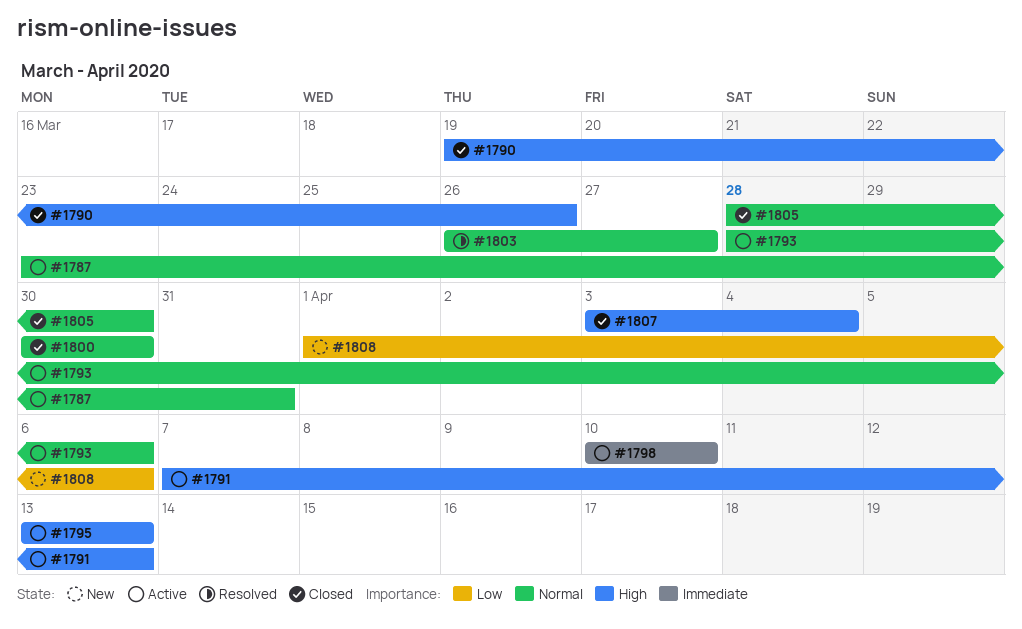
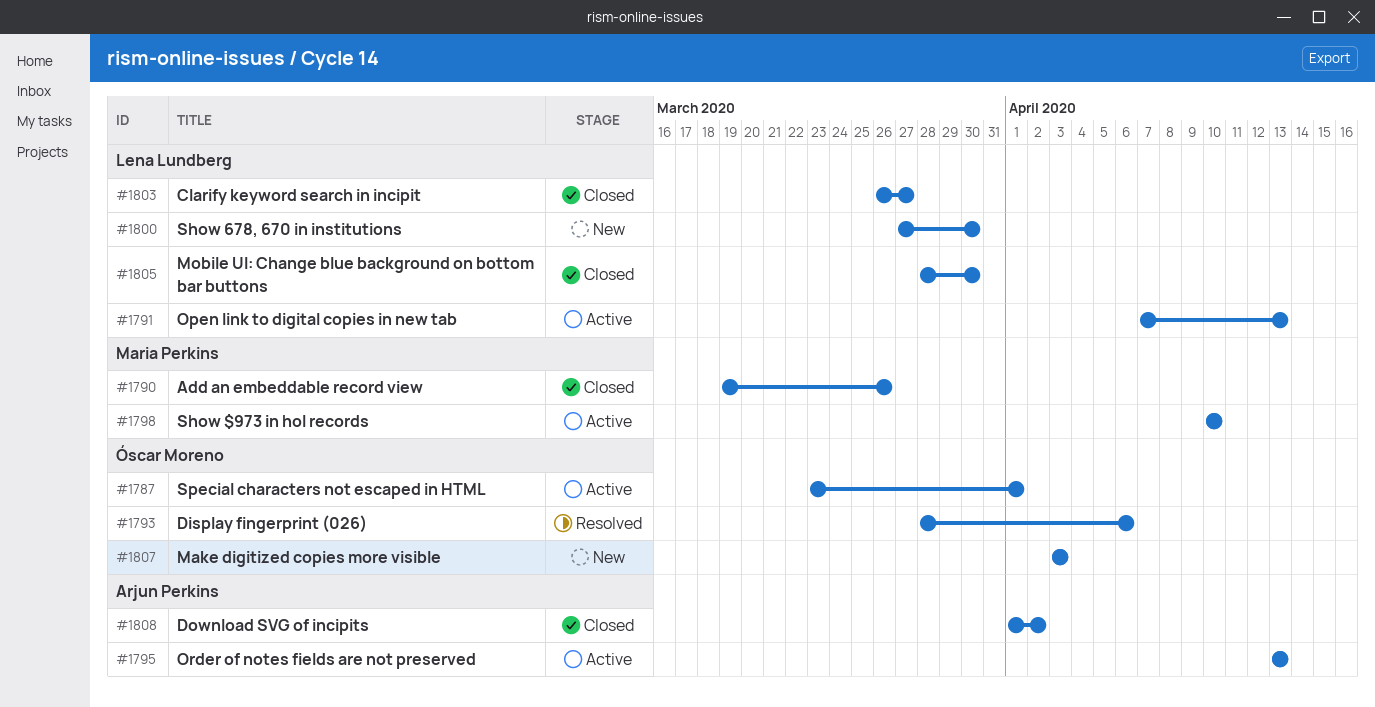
#1787, due: Mar 31 -> Apr 1
#1793, status: Active -> Resolved
#1800, status: Closed -> New
#1800, start: Mar 30 -> Mar 27
#1803, status: Resolved -> Closed
#1807, status: Closed -> New
#1807, due: Apr 4 -> Apr 3
#1808, status: New -> Closed
#1808, due: Apr 6 -> Apr 2

